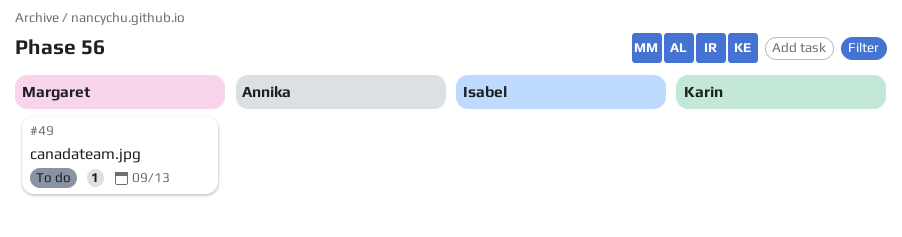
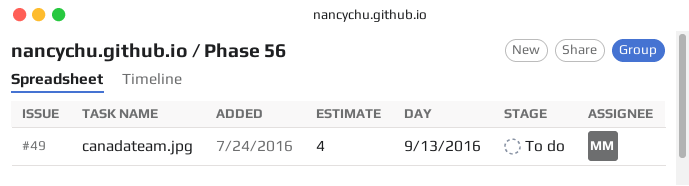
#49, estimate: 1 -> 4

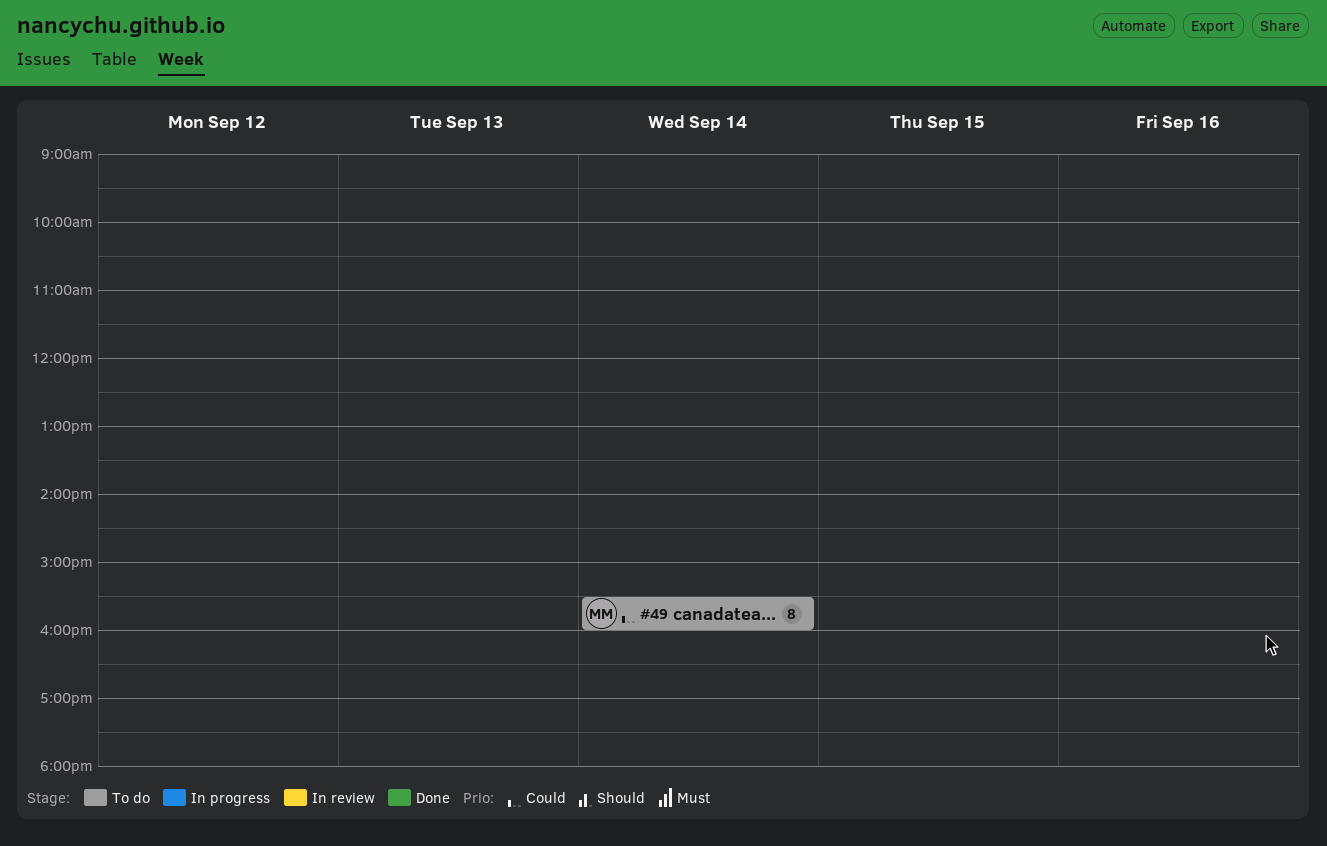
#49, estimate: 4 -> 8
#49, day: Sep 13 -> Sep 14

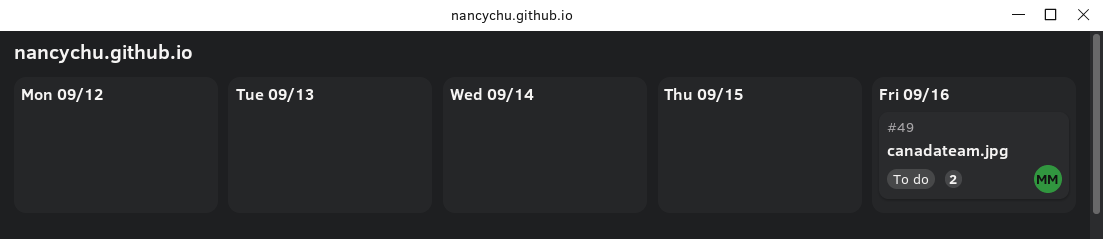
#49, estimate: 8 -> 2
#49, day: Sep 14 -> Sep 16

